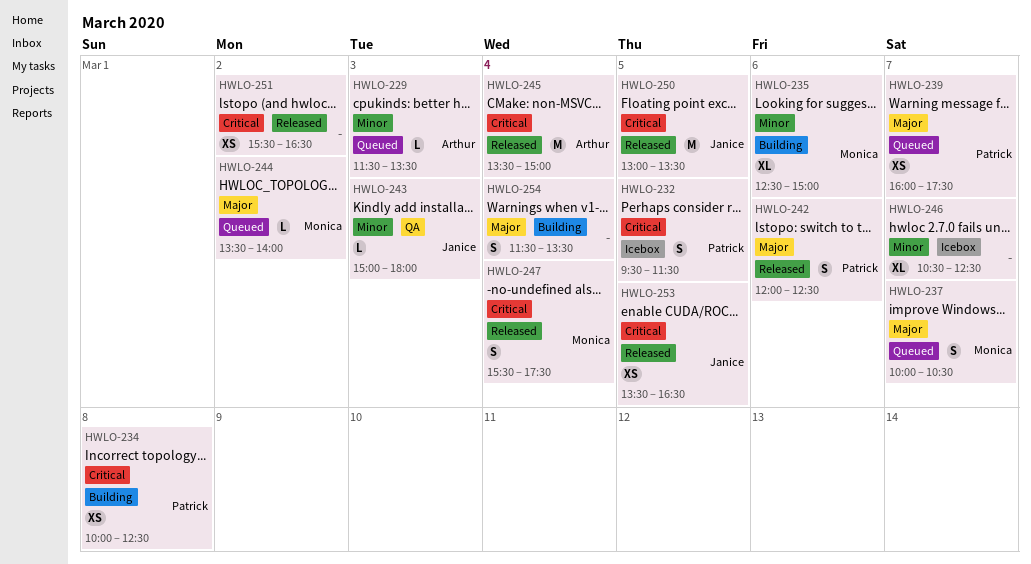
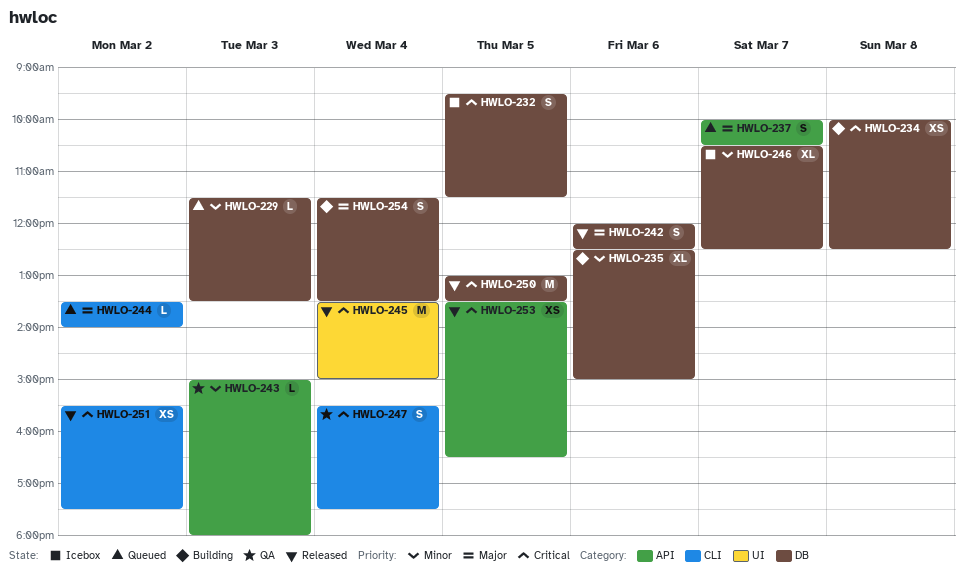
HWLO-239: present -> none
HWLO-247, status: Released -> QA
HWLO-251, ends: 16:30 -> 17:30

